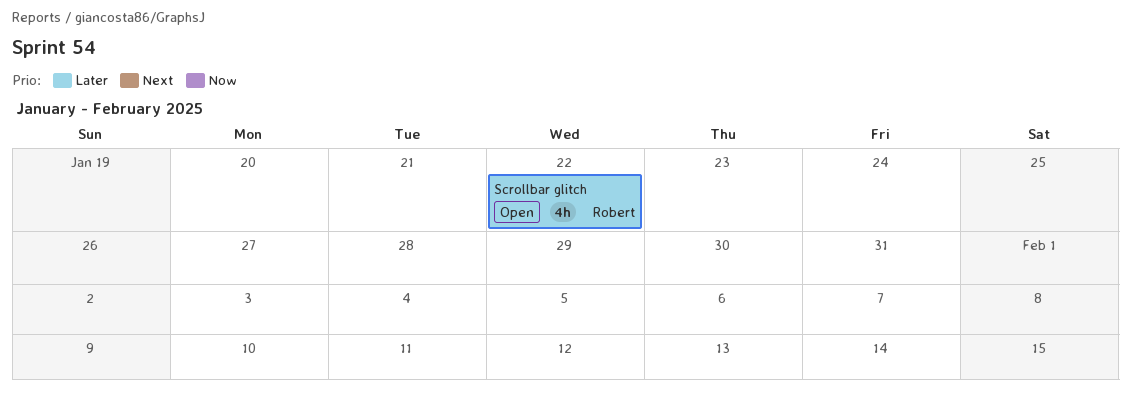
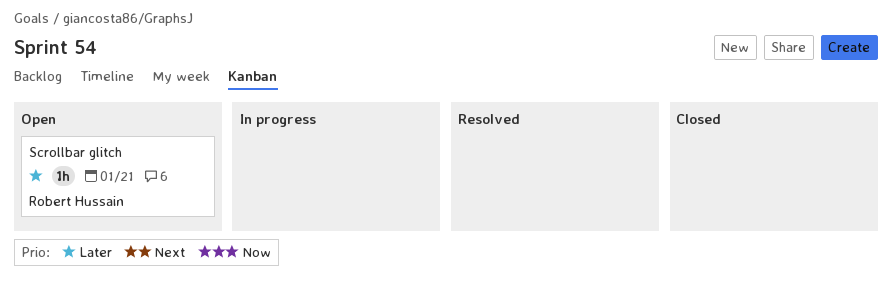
Scrollbar glitch, estimate: 4h -> 1h
Scrollbar glitch, due: Jan 22 -> Jan 21

